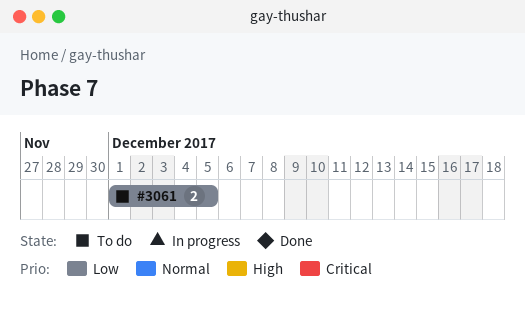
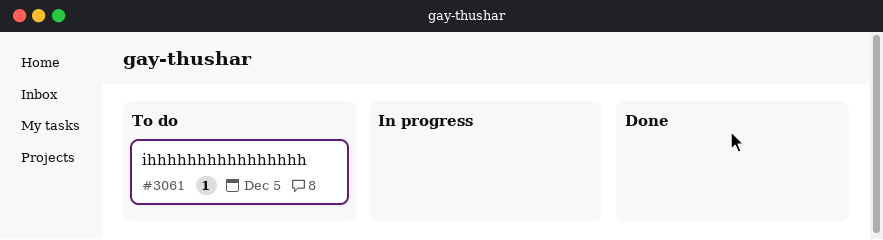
#3061, estimate: 2 -> 1

